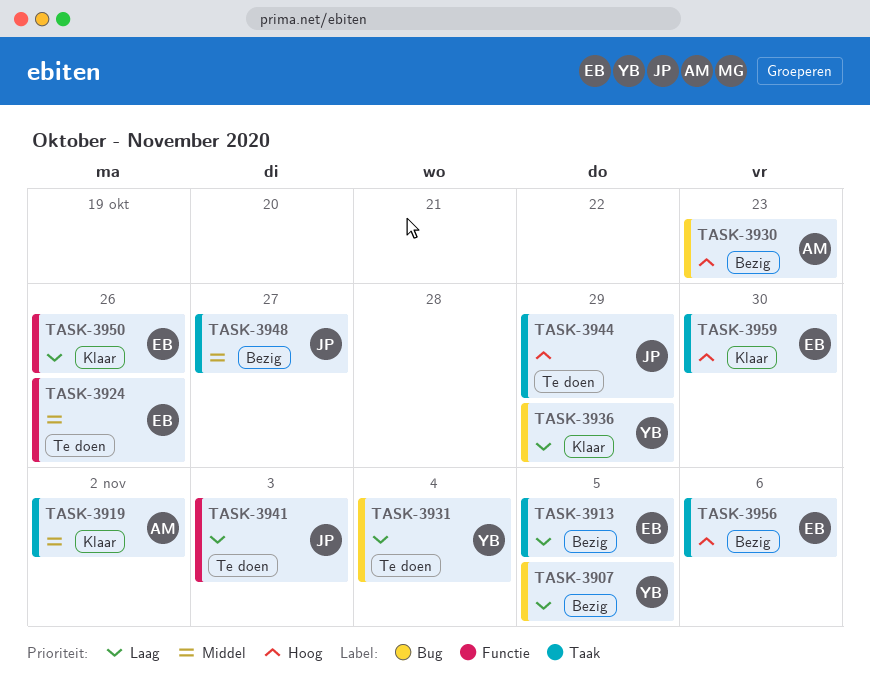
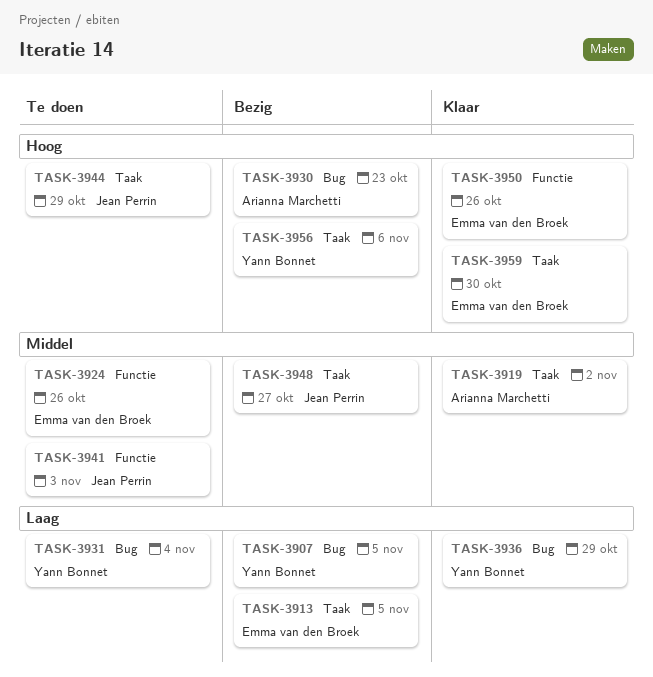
TASK-3941, priority: Laag -> Middel
TASK-3950, priority: Laag -> Hoog
TASK-3956, owner: Emma van den Broek -> Yann Bonnet

